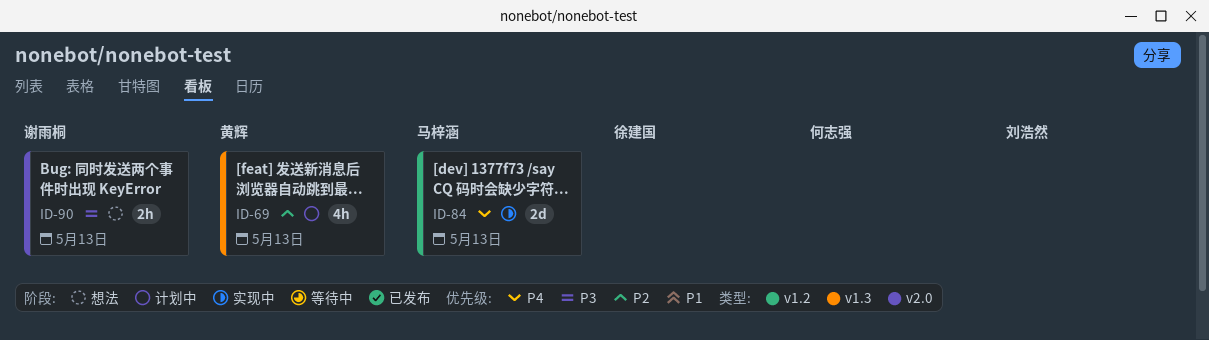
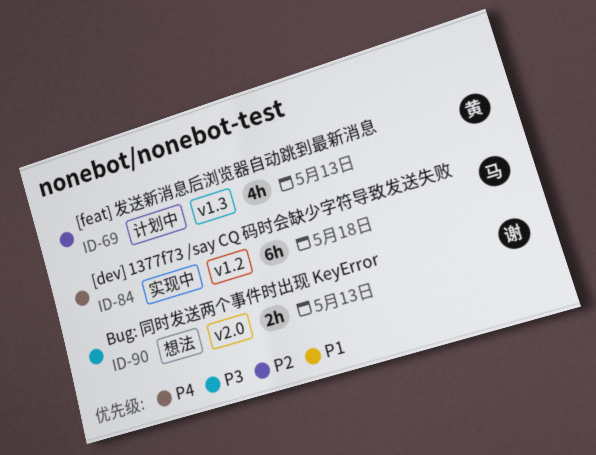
ID-84, estimate: 2d -> 6h
ID-84, due: May 13 -> May 18

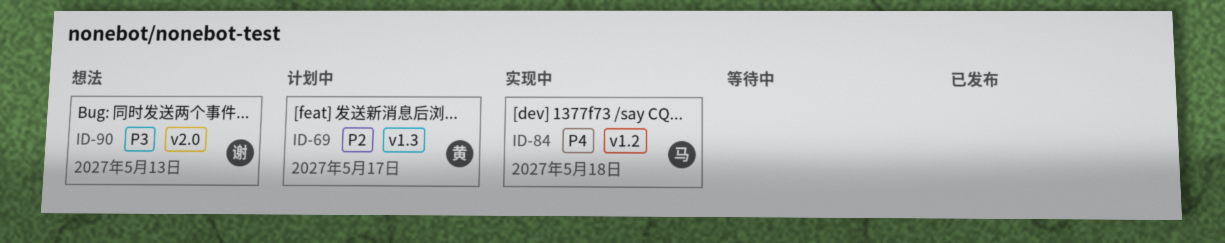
ID-69, due: May 13 -> May 17

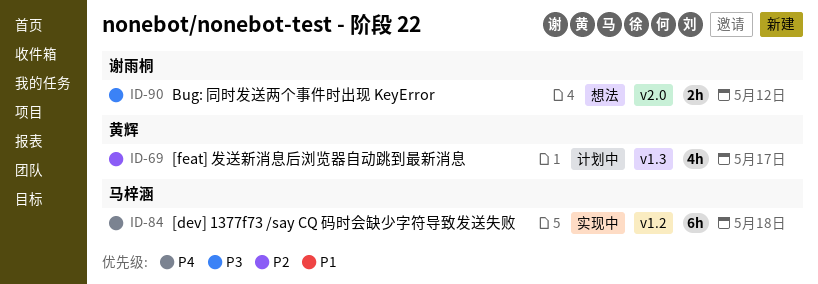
ID-90, due: May 13 -> May 12

